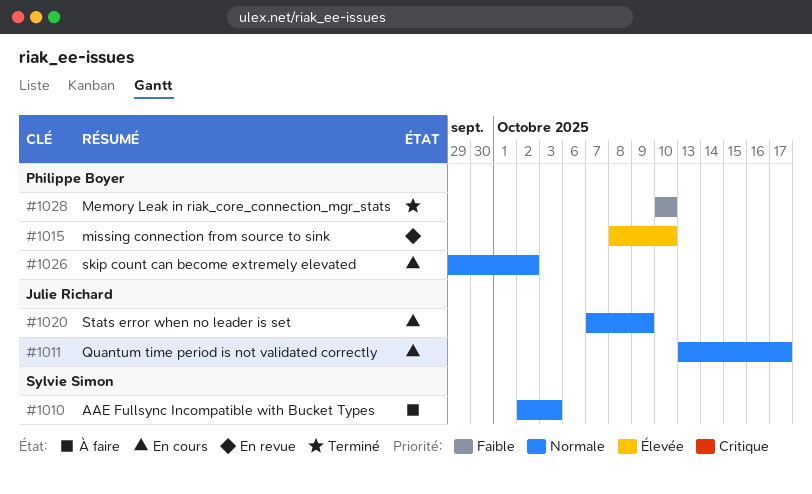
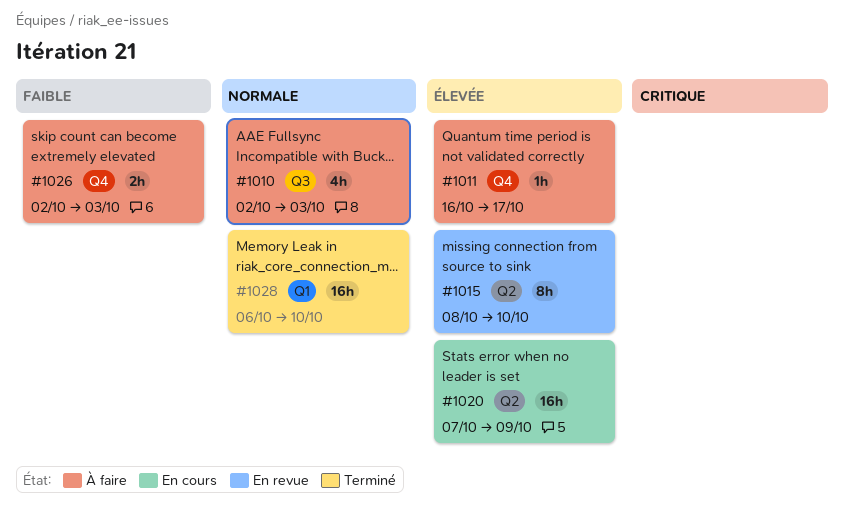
#1011, status: En cours -> À faire
#1011, priority: Normale -> Élevée
#1011, start: Oct 13 -> Oct 16
#1020, priority: Normale -> Élevée
#1026, status: En cours -> À faire
#1026, priority: Normale -> Faible
#1026, start: Sep 29 -> Oct 2
#1026, due: Oct 2 -> Oct 3
#1028, priority: Faible -> Normale
#1028, start: Oct 10 -> Oct 6

